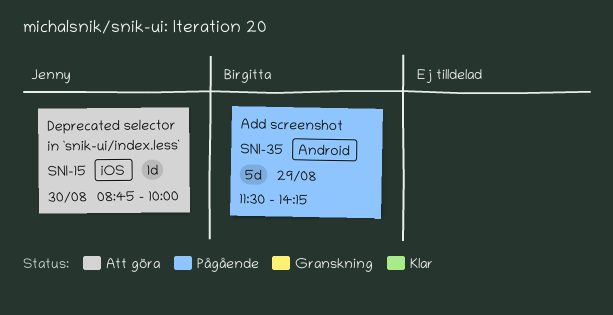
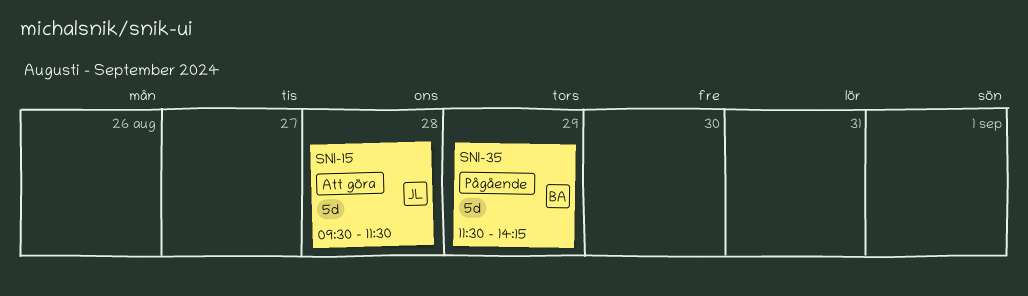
SNI-15, estimate: 1d -> 5d
SNI-15, day: Aug 30 -> Aug 28
SNI-15, begins: 08:45 -> 09:30
SNI-15, ends: 10:00 -> 11:30

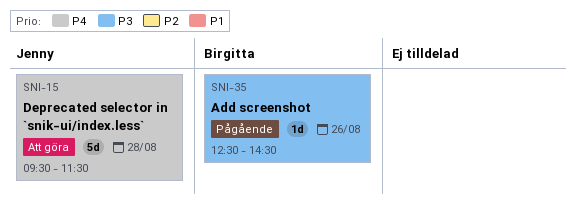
SNI-35, estimate: 5d -> 1d
SNI-35, day: Aug 29 -> Aug 26
SNI-35, begins: 11:30 -> 12:30
SNI-35, ends: 14:15 -> 14:30

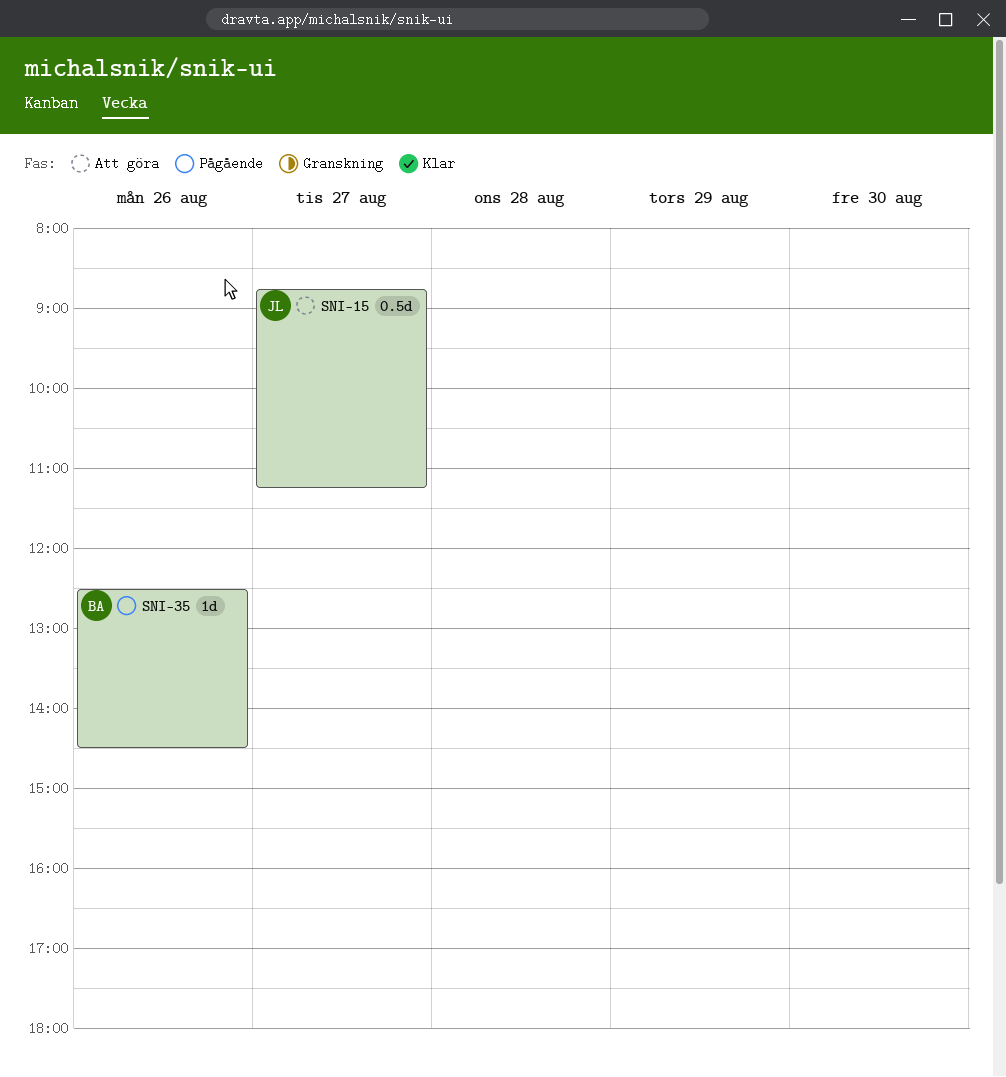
SNI-15, estimate: 5d -> 0.5d
SNI-15, day: Aug 28 -> Aug 27
SNI-15, begins: 09:30 -> 08:45
SNI-15, ends: 11:30 -> 11:15

